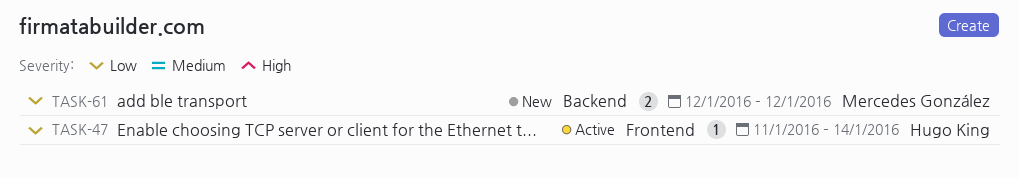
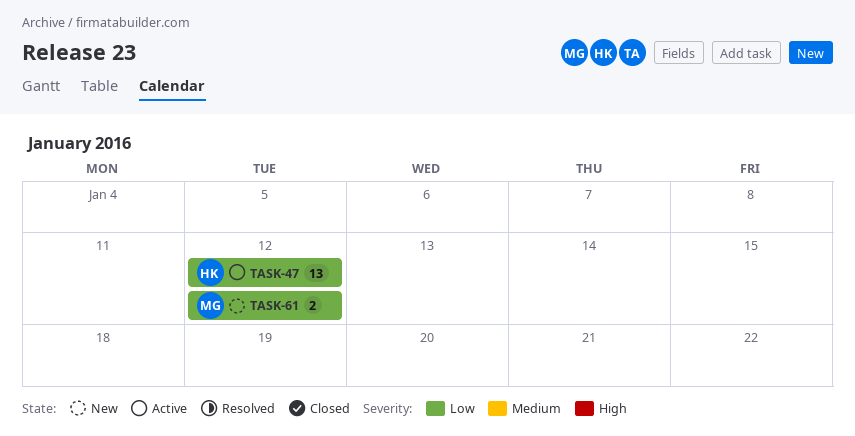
TASK-47, estimate: 1 -> 13
TASK-47, start: Jan 11 -> Jan 12
TASK-47, due: Jan 14 -> Jan 12

